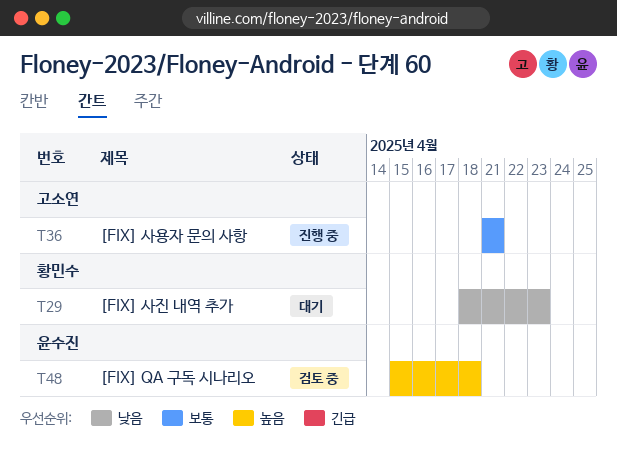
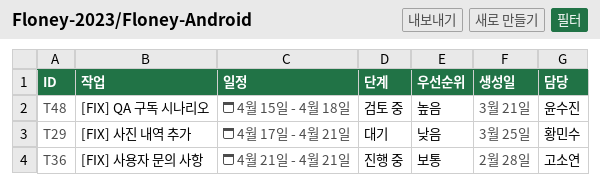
T29, start: Apr 18 -> Apr 17
T29, due: Apr 23 -> Apr 21

